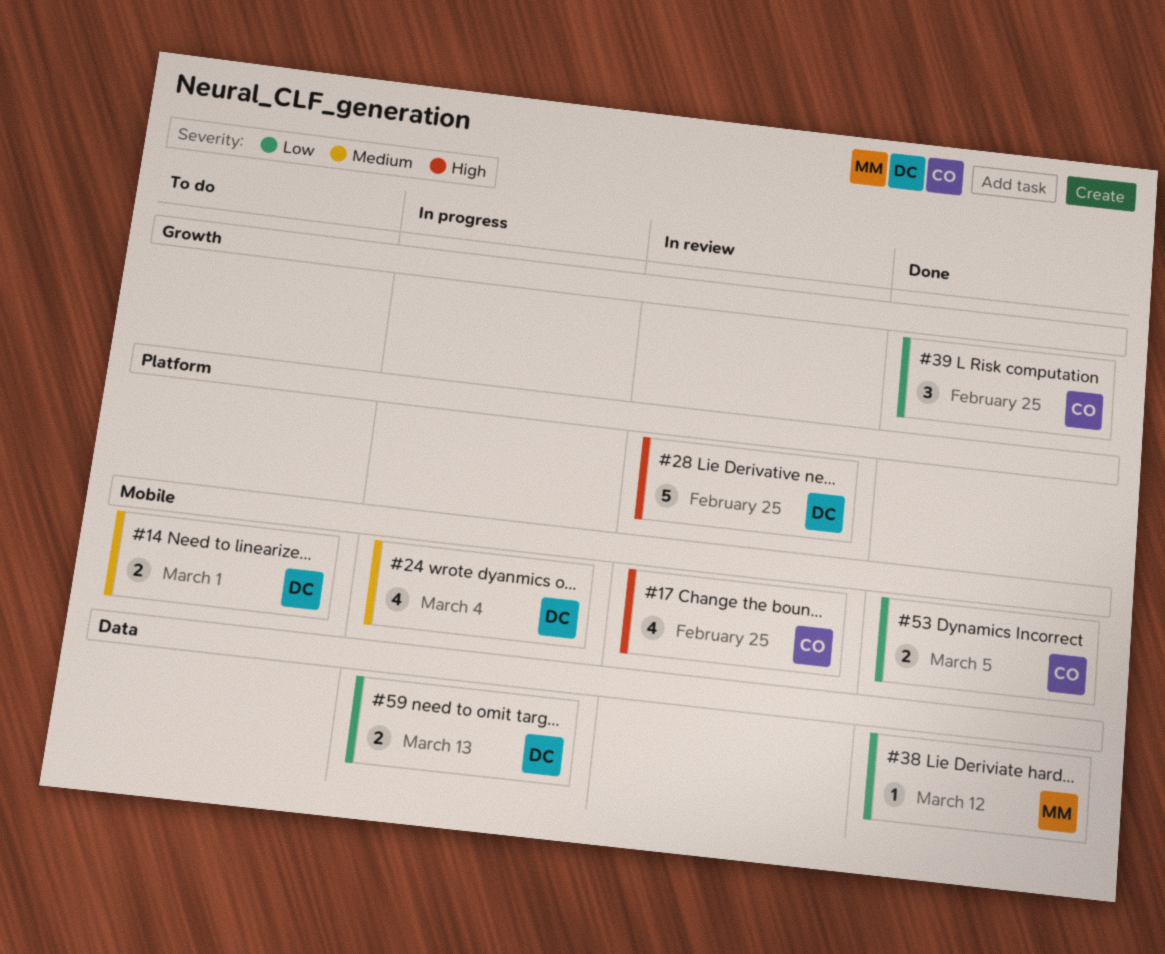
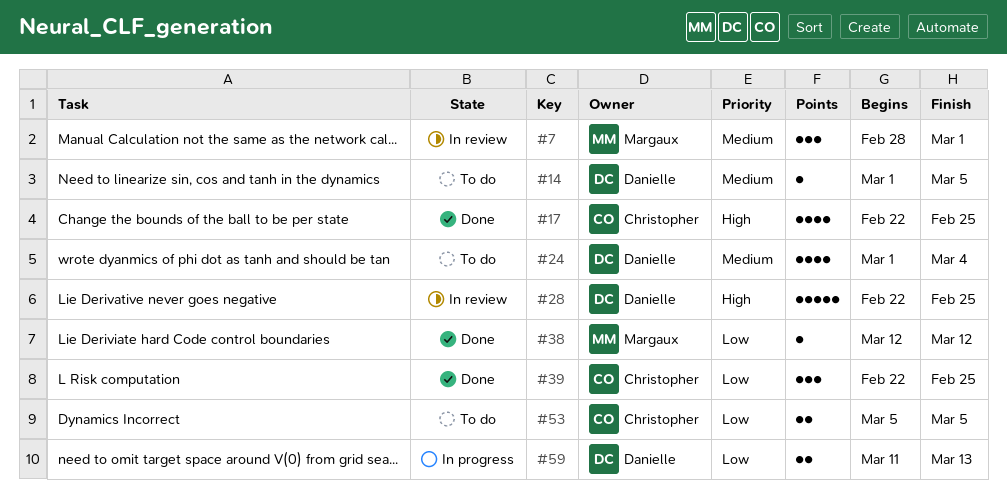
#7: none -> present
#14, estimate: 2 -> 1
#14, due: Mar 1 -> Mar 5
#17, status: In review -> Done
#24, status: In progress -> To do
#53, status: Done -> To do

